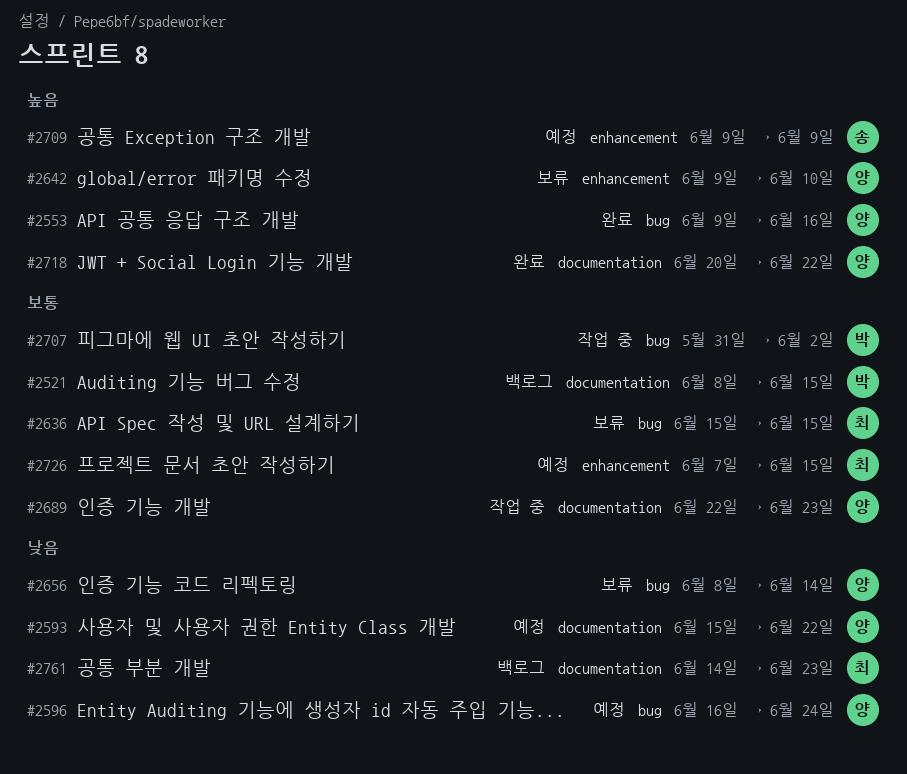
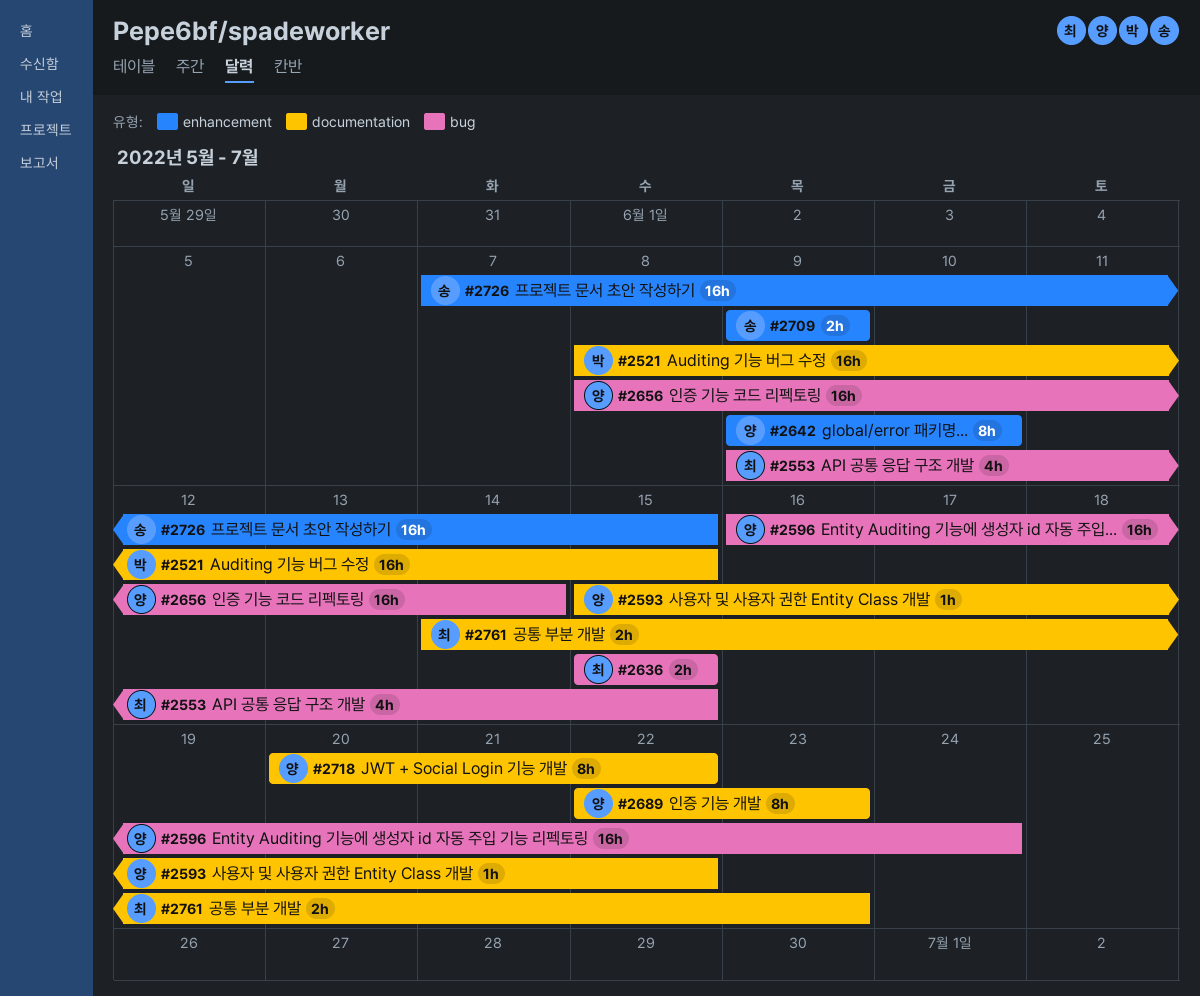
#2553, owner: 양 -> 최
#2553, due: Jun 16 -> Jun 15
#2707: present -> none
#2726, owner: 최 -> 송

